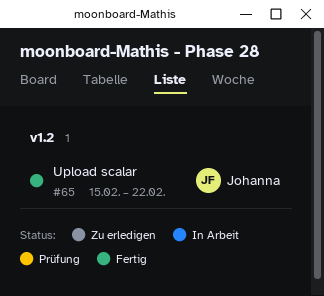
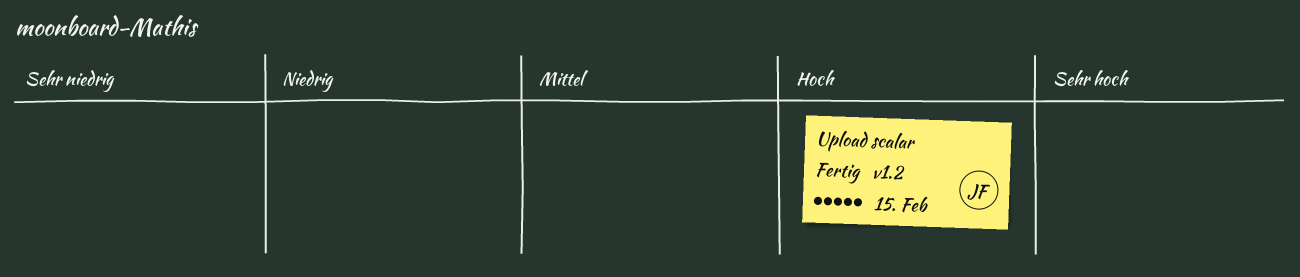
Upload scalar, due: Feb 22 -> Feb 15

